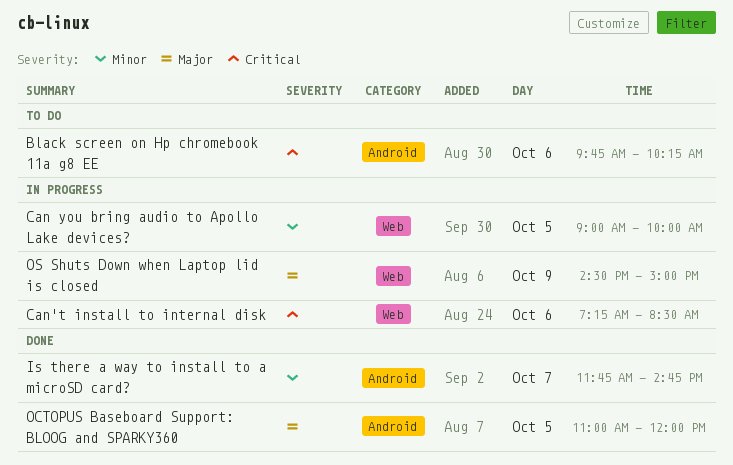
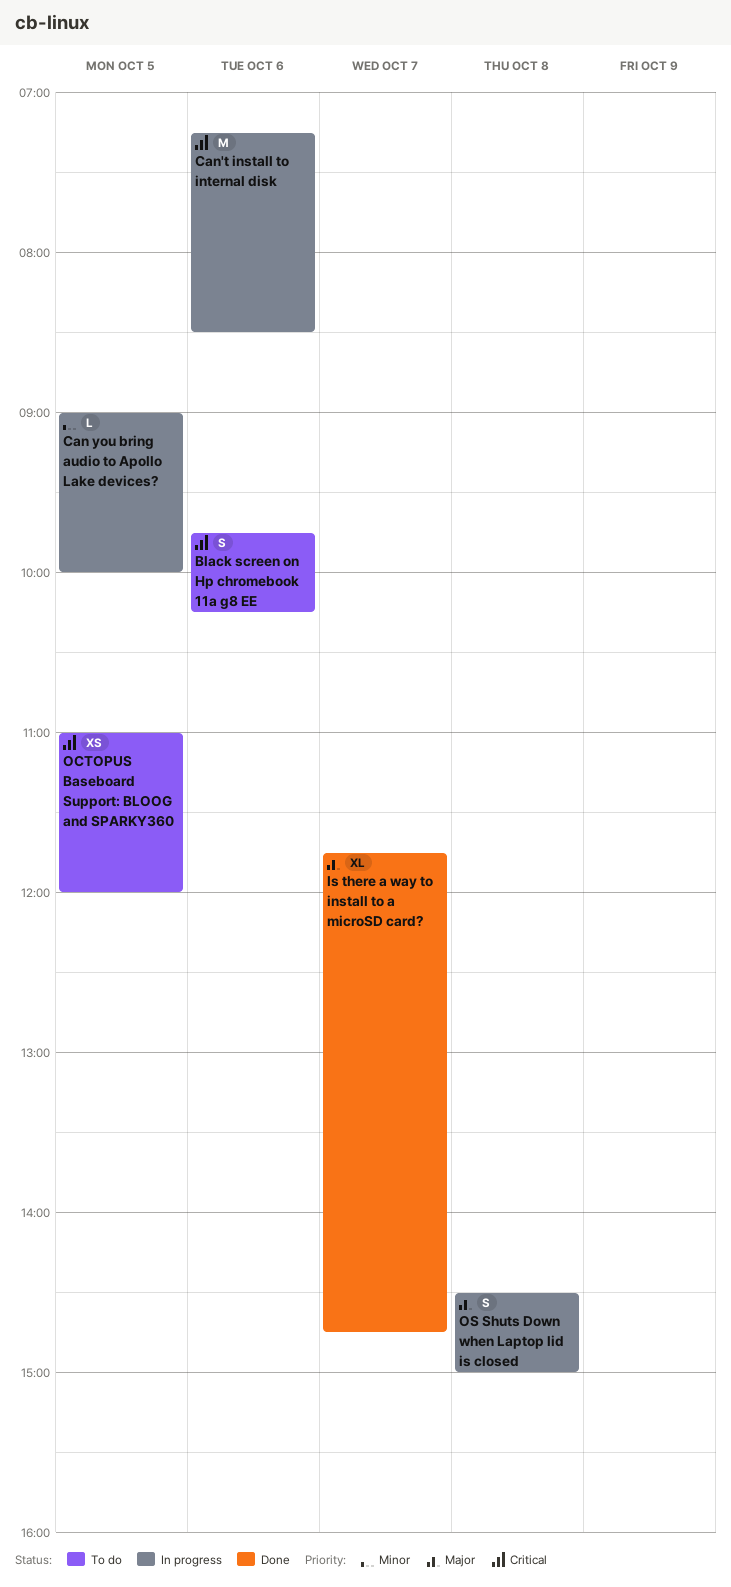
Is there a way to install to a microSD card?, priority: Minor -> Major
OCTOPUS Baseboard Support: BLOOG and SPARKY360, status: Done -> To do
OCTOPUS Baseboard Support: BLOOG and SPARKY360, priority: Major -> Critical
OS Shuts Down when Laptop lid is closed, day: Oct 9 -> Oct 8

